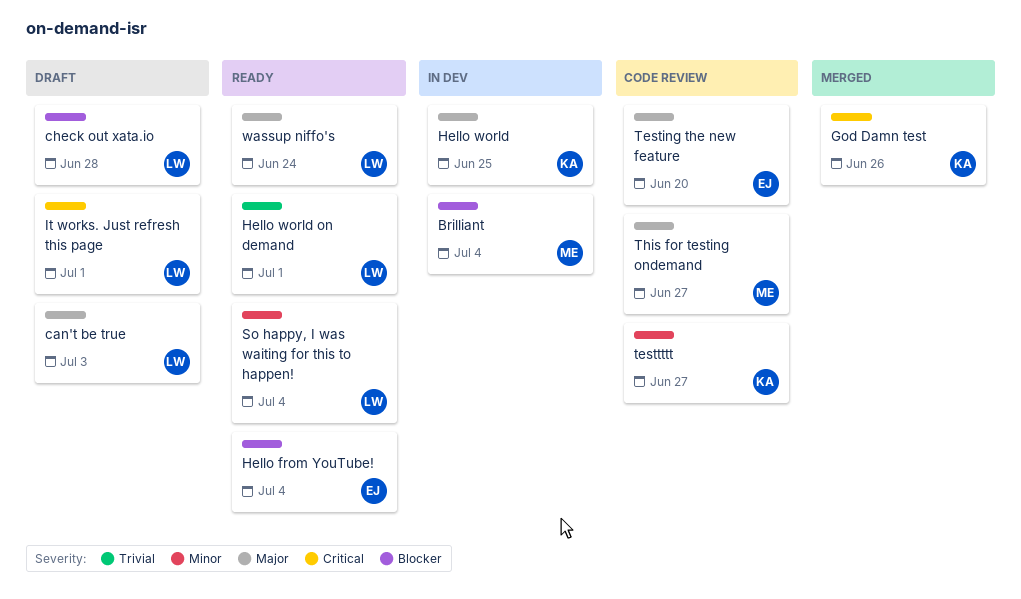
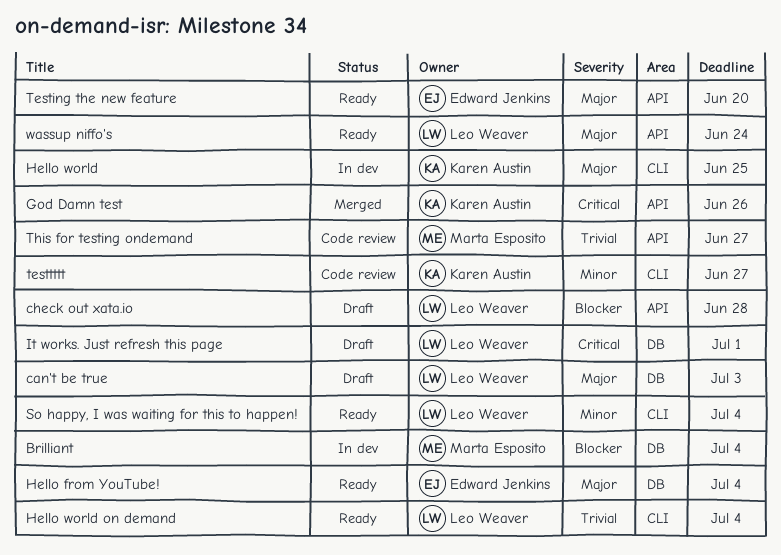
Hello from YouTube!, priority: Blocker -> Major
Hello world on demand, due: Jul 1 -> Jul 4
Testing the new feature, status: Code review -> Ready
This for testing ondemand, priority: Major -> Trivial

